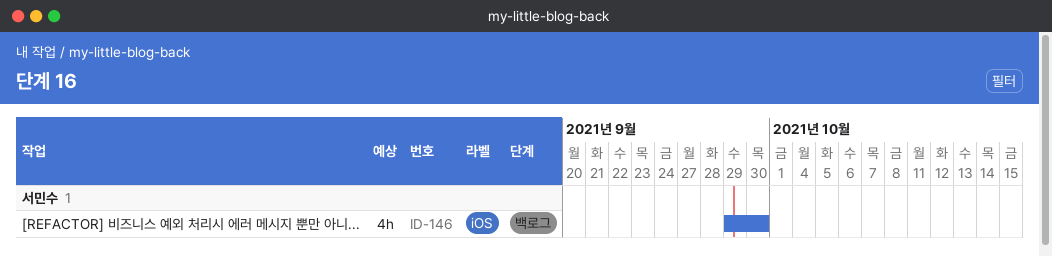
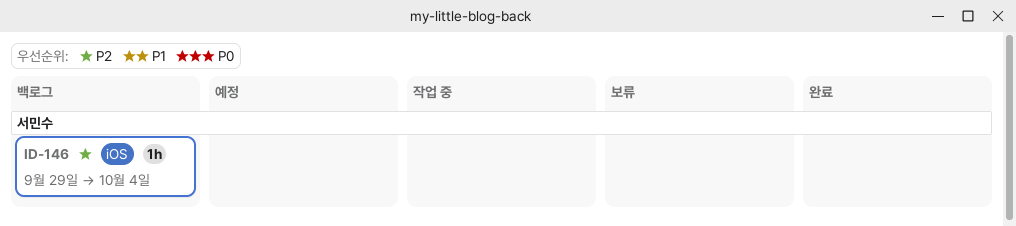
ID-146, estimate: 4h -> 1h
ID-146, due: Sep 30 -> Oct 4

